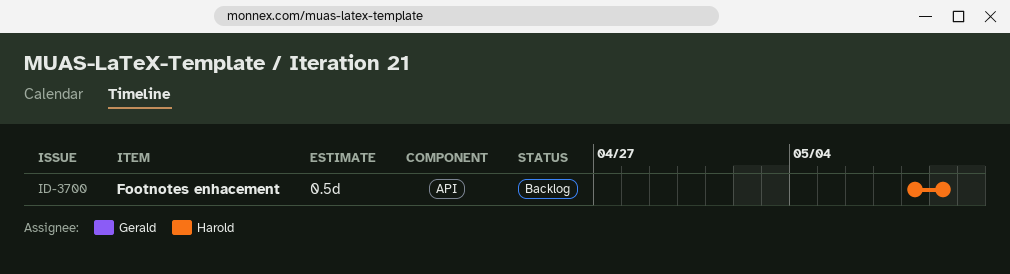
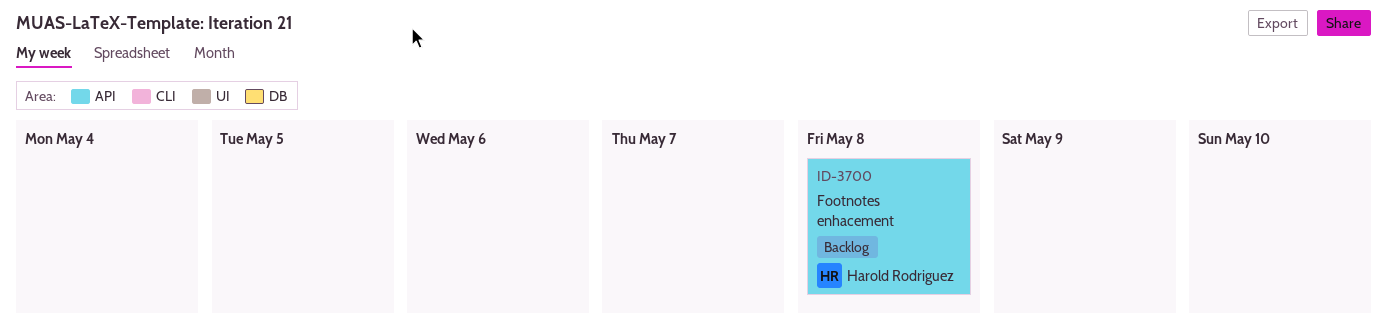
ID-3700, due: May 9 -> May 8

